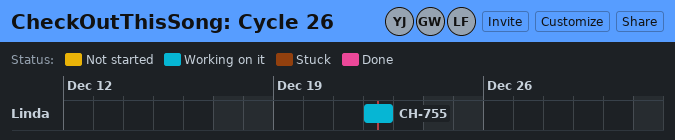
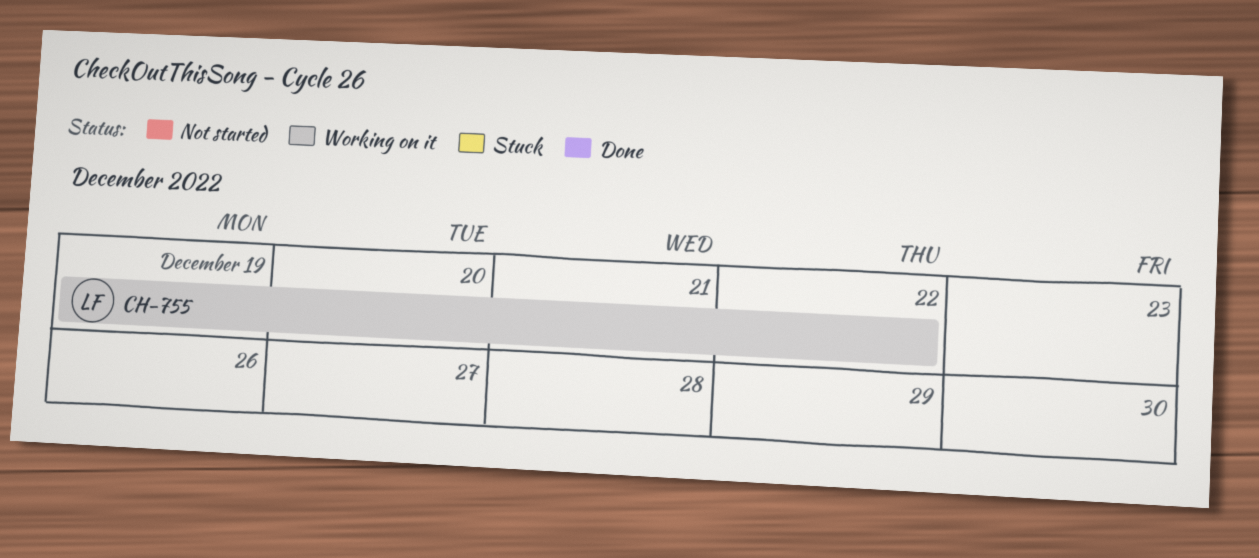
CH-755, start: Dec 22 -> Dec 19

